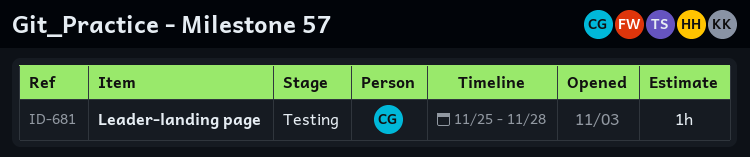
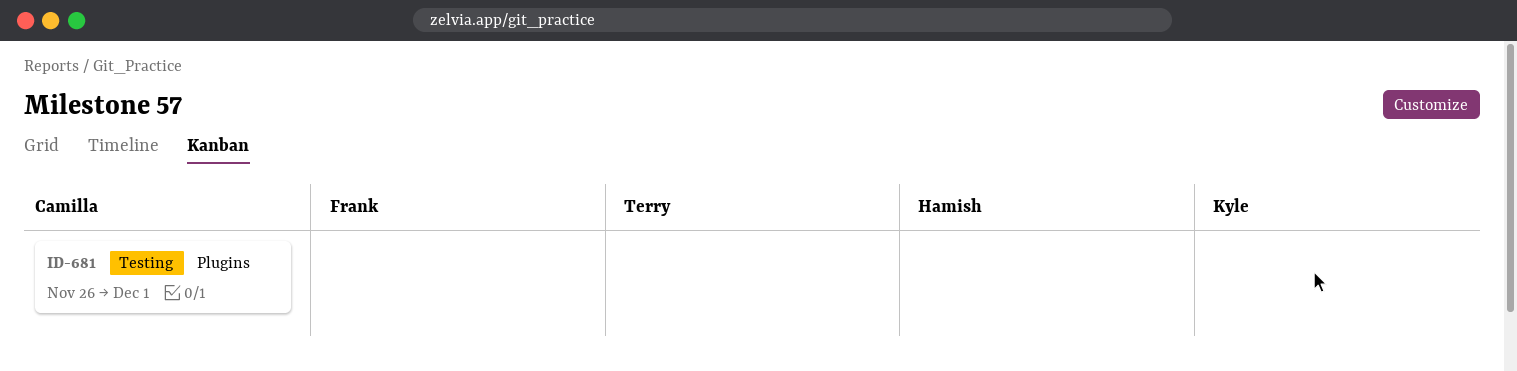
ID-681, start: Nov 25 -> Nov 26
ID-681, due: Nov 28 -> Dec 1

